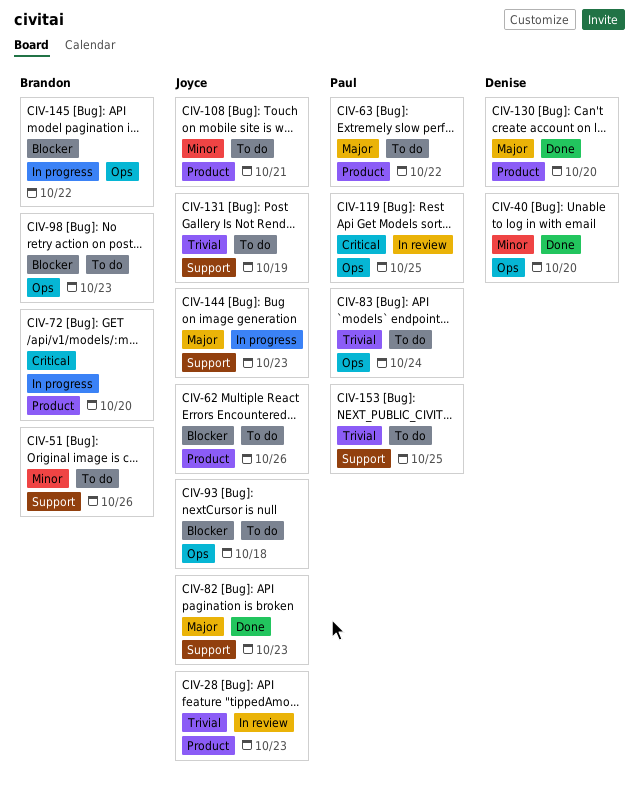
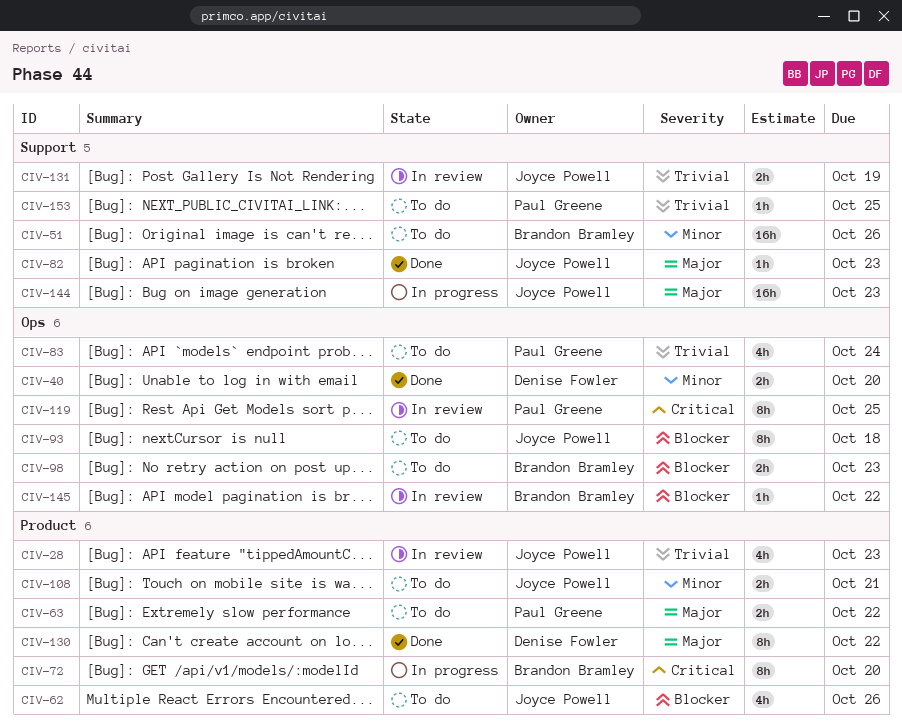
CIV-130, due: Oct 20 -> Oct 22
CIV-131, status: To do -> In review
CIV-145, status: In progress -> In review

